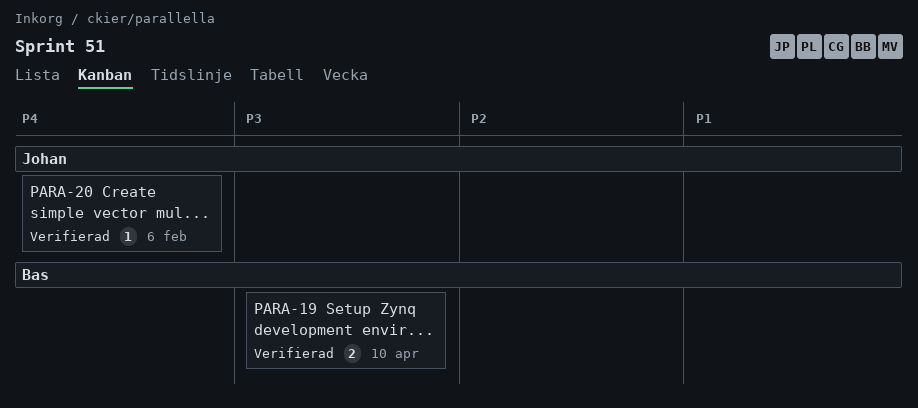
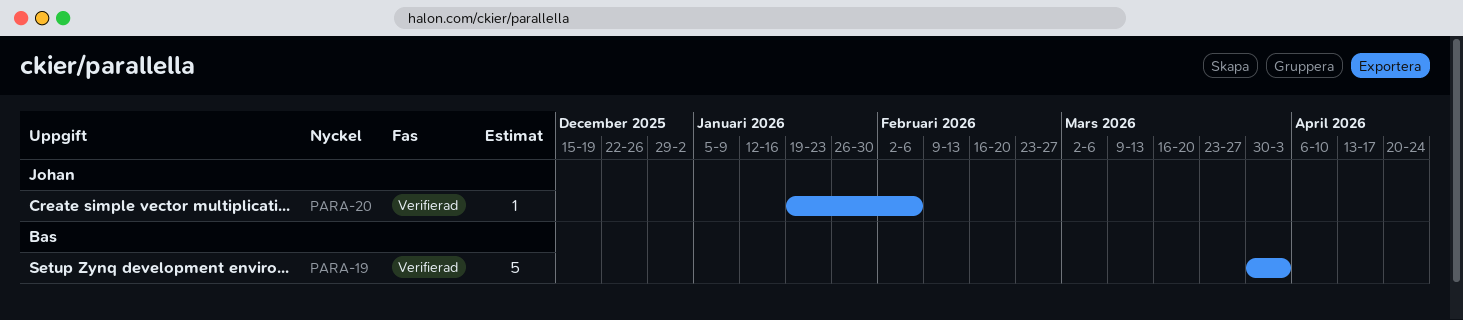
PARA-19, estimate: 2 -> 5
PARA-19, due: Apr 10 -> Apr 3

